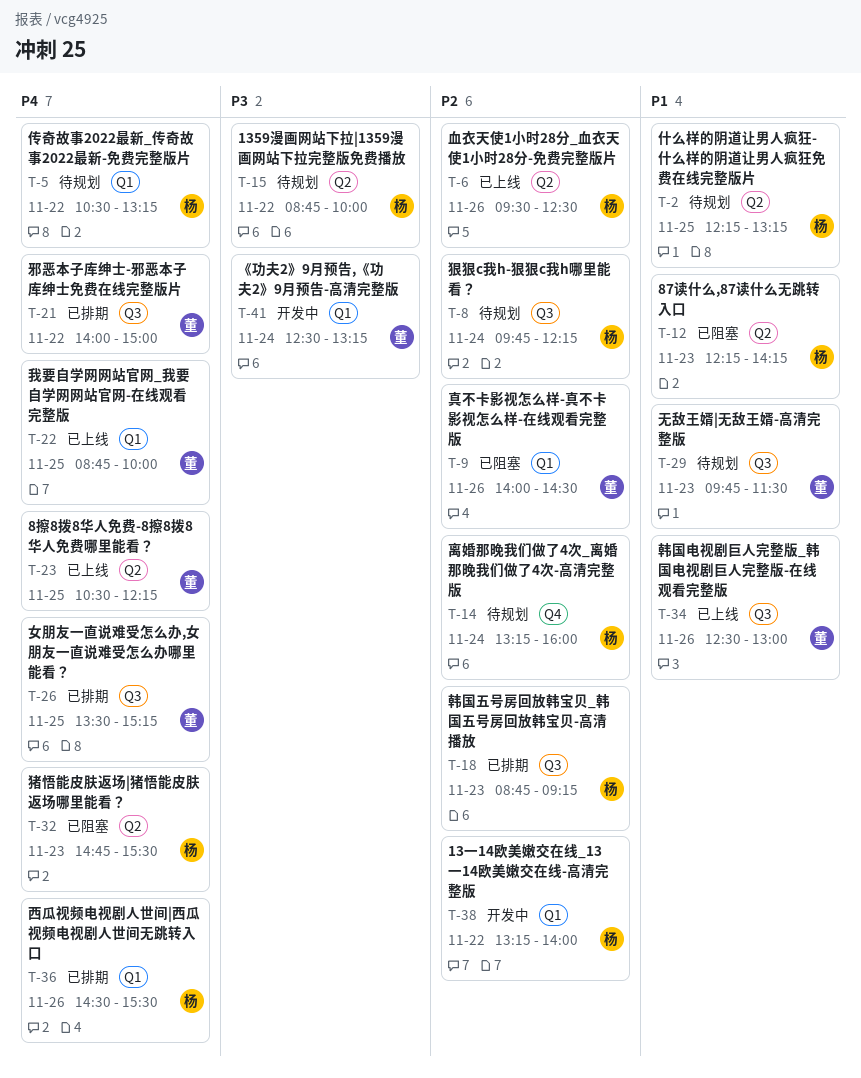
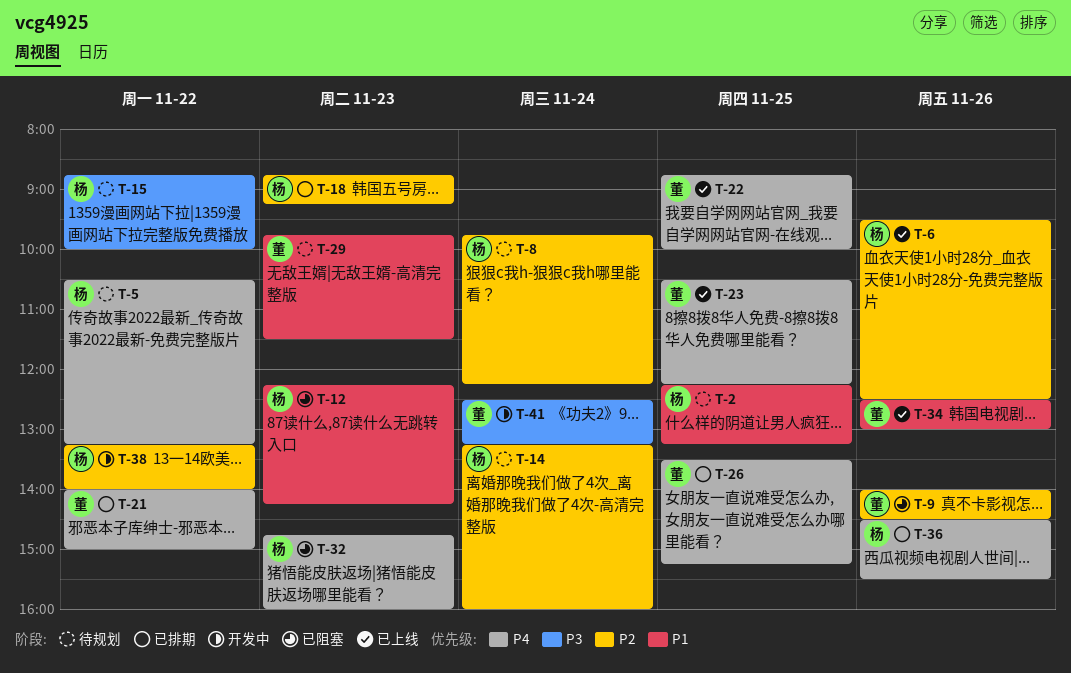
T-32, ends: 15:30 -> 16:00

